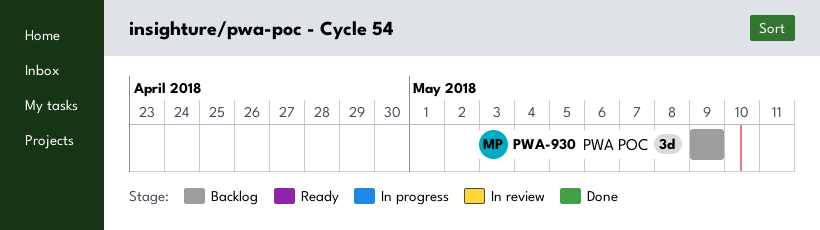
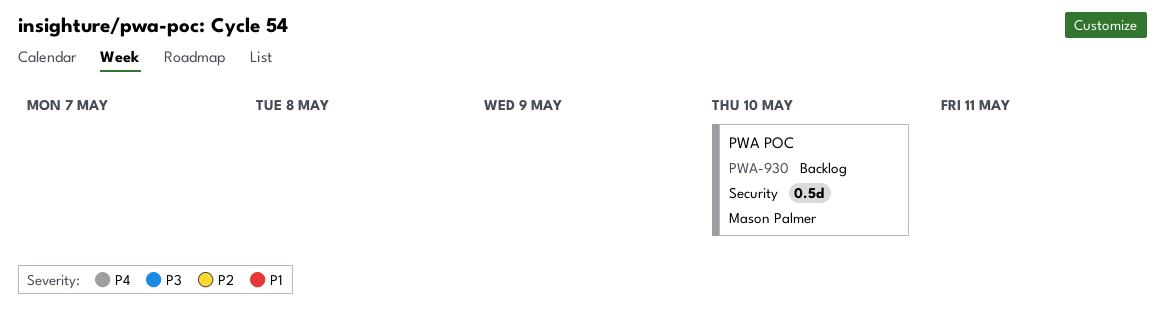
PWA-930, estimate: 3d -> 0.5d
PWA-930, due: May 9 -> May 10

